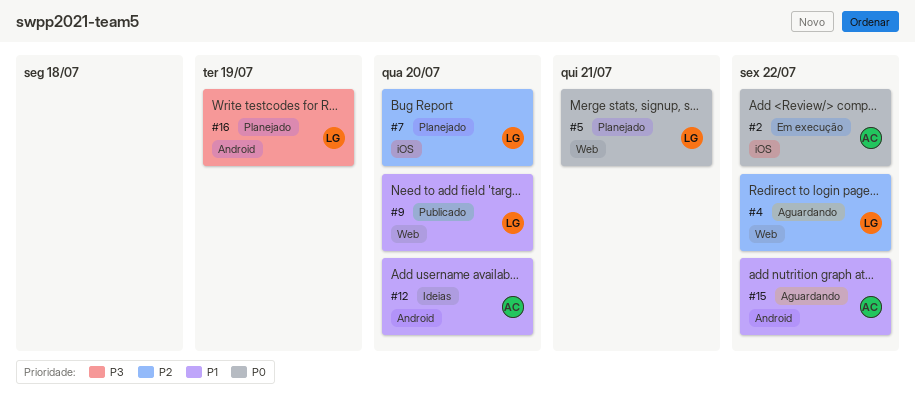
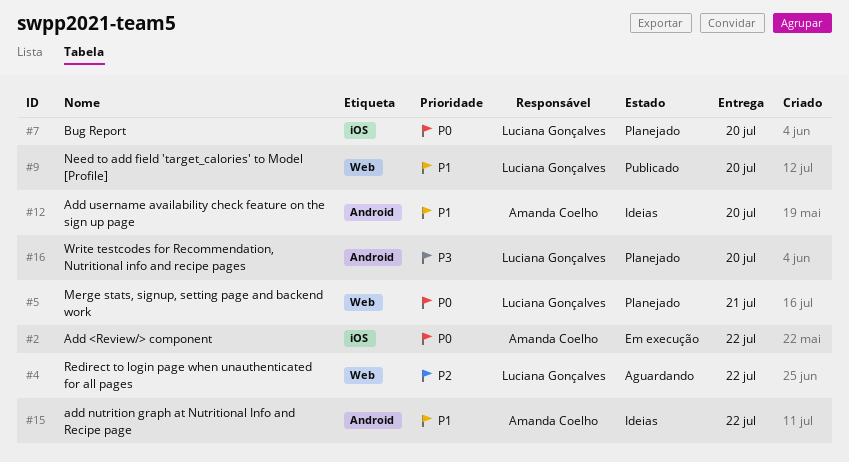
#7, priority: P2 -> P0
#15, status: Aguardando -> Ideias
#16, due: Jul 19 -> Jul 20

